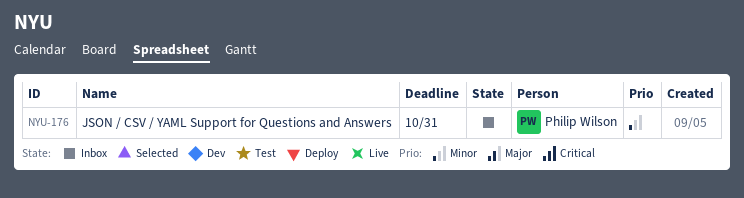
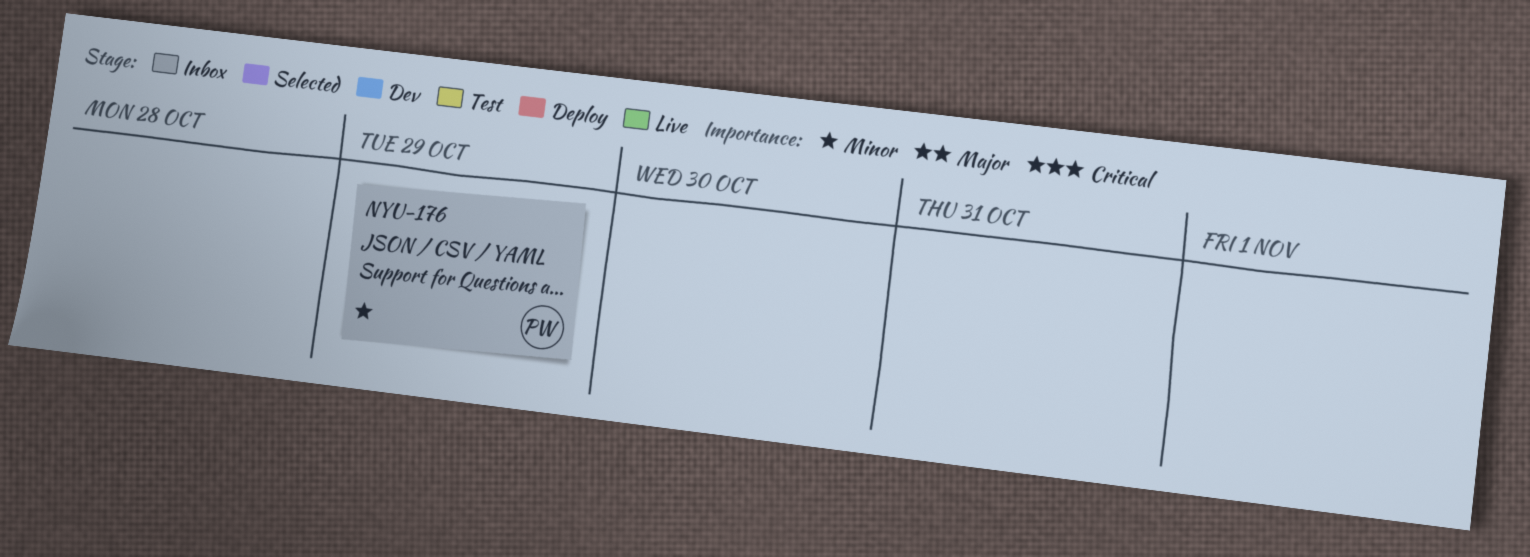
NYU-176, due: Oct 31 -> Oct 29

